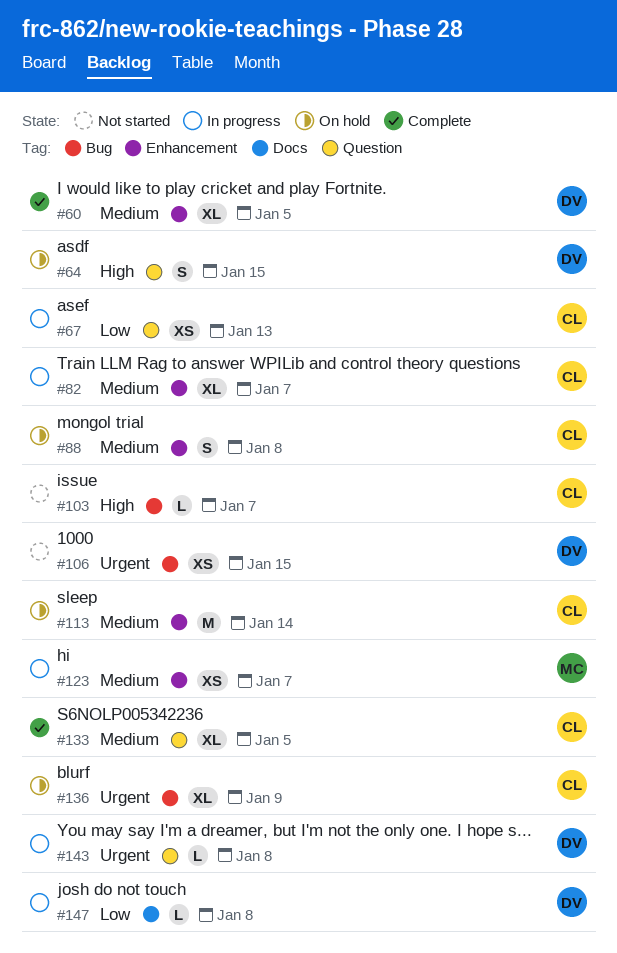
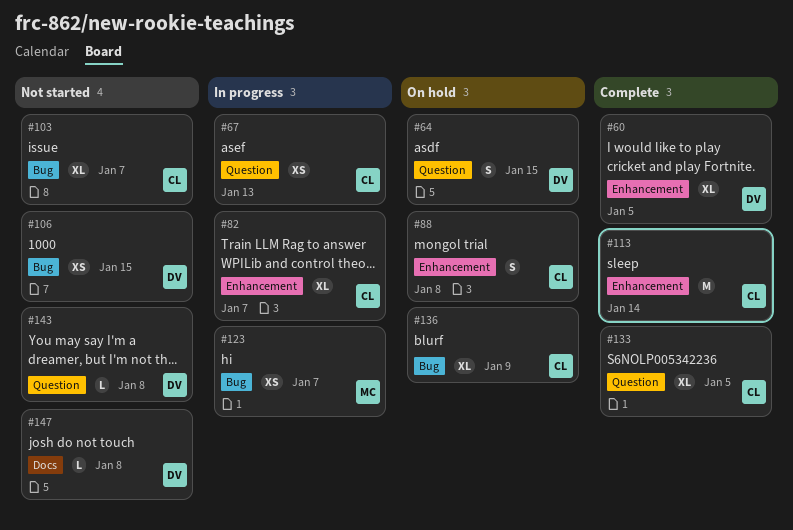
#103, estimate: L -> XL
#113, status: On hold -> Complete
#123, label: Enhancement -> Bug
#143, status: In progress -> Not started
#147, status: In progress -> Not started

